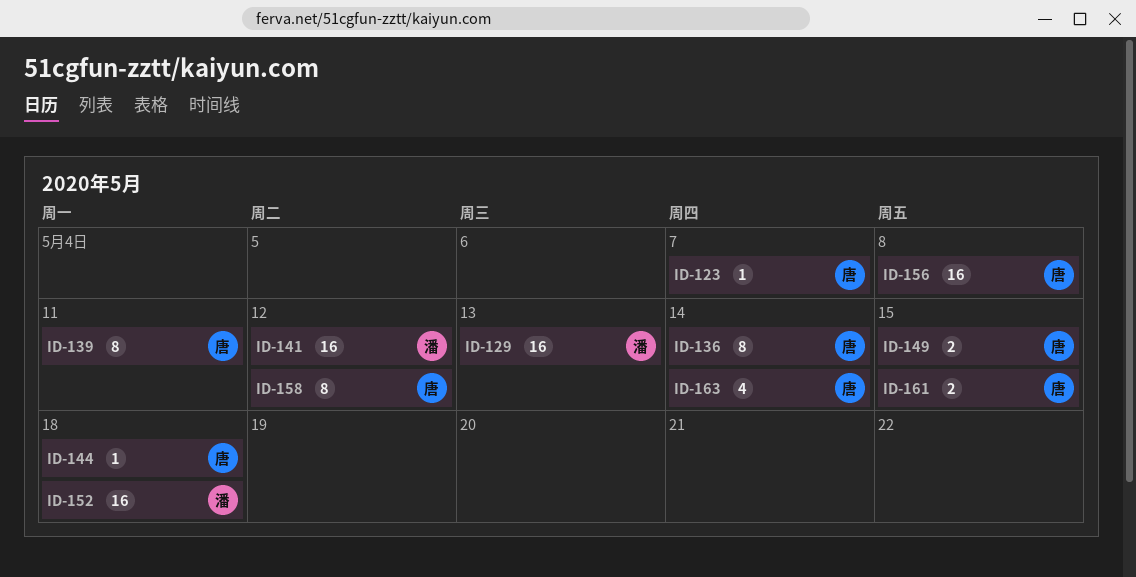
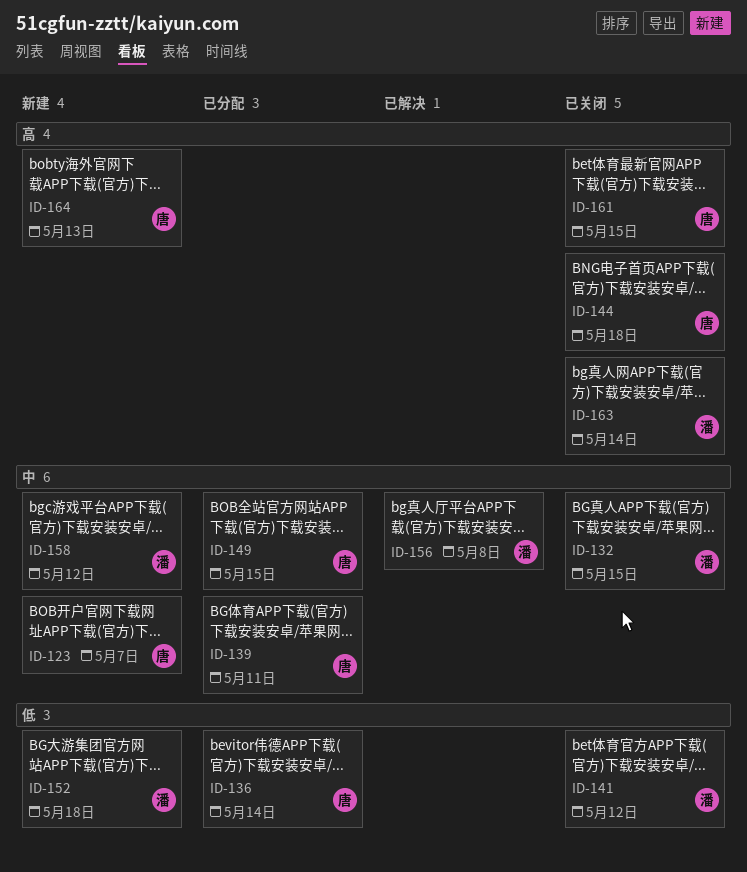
ID-129: present -> none
ID-132: none -> present
ID-156, owner: 唐 -> 潘
ID-158, owner: 唐 -> 潘
ID-163, owner: 唐 -> 潘
ID-164: none -> present

